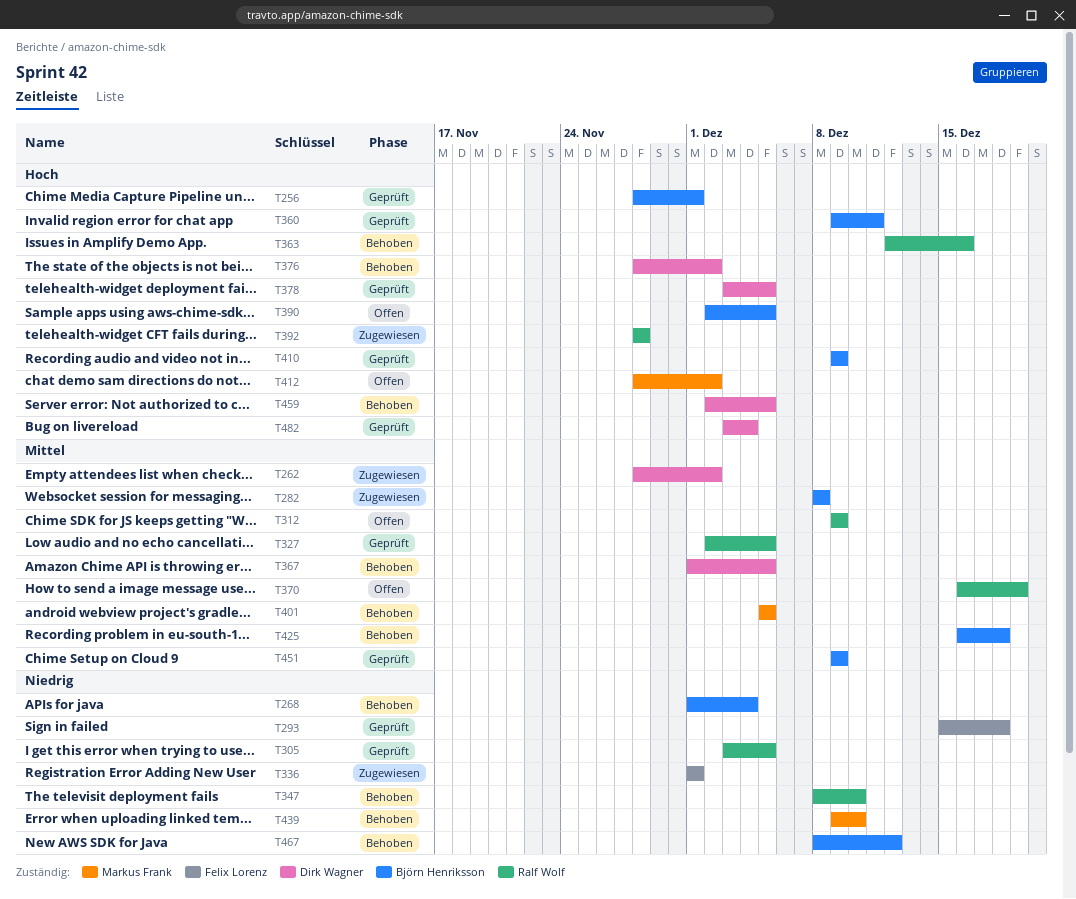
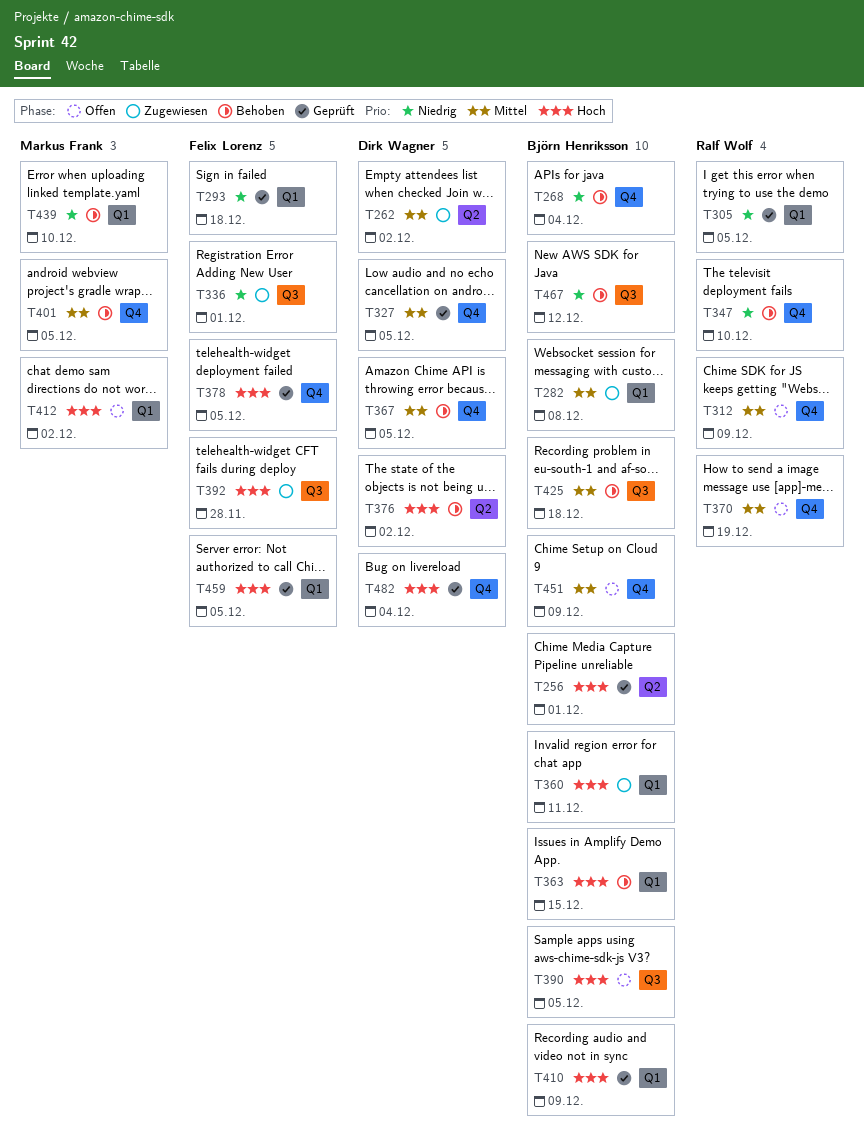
T327, owner: Ralf Wolf -> Dirk Wagner
T360, status: Geprüft -> Zugewiesen
T363, owner: Ralf Wolf -> Björn Henriksson
T363, due: Dec 16 -> Dec 15
T378, owner: Dirk Wagner -> Felix Lorenz
T392, owner: Ralf Wolf -> Felix Lorenz
T451, status: Geprüft -> Offen
T459, status: Behoben -> Geprüft
T459, owner: Dirk Wagner -> Felix Lorenz

